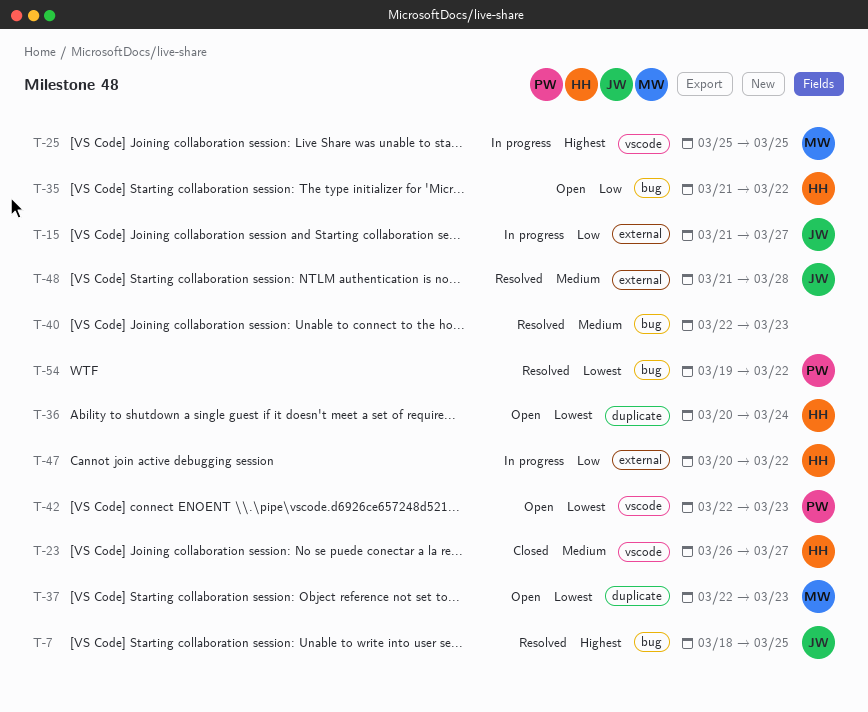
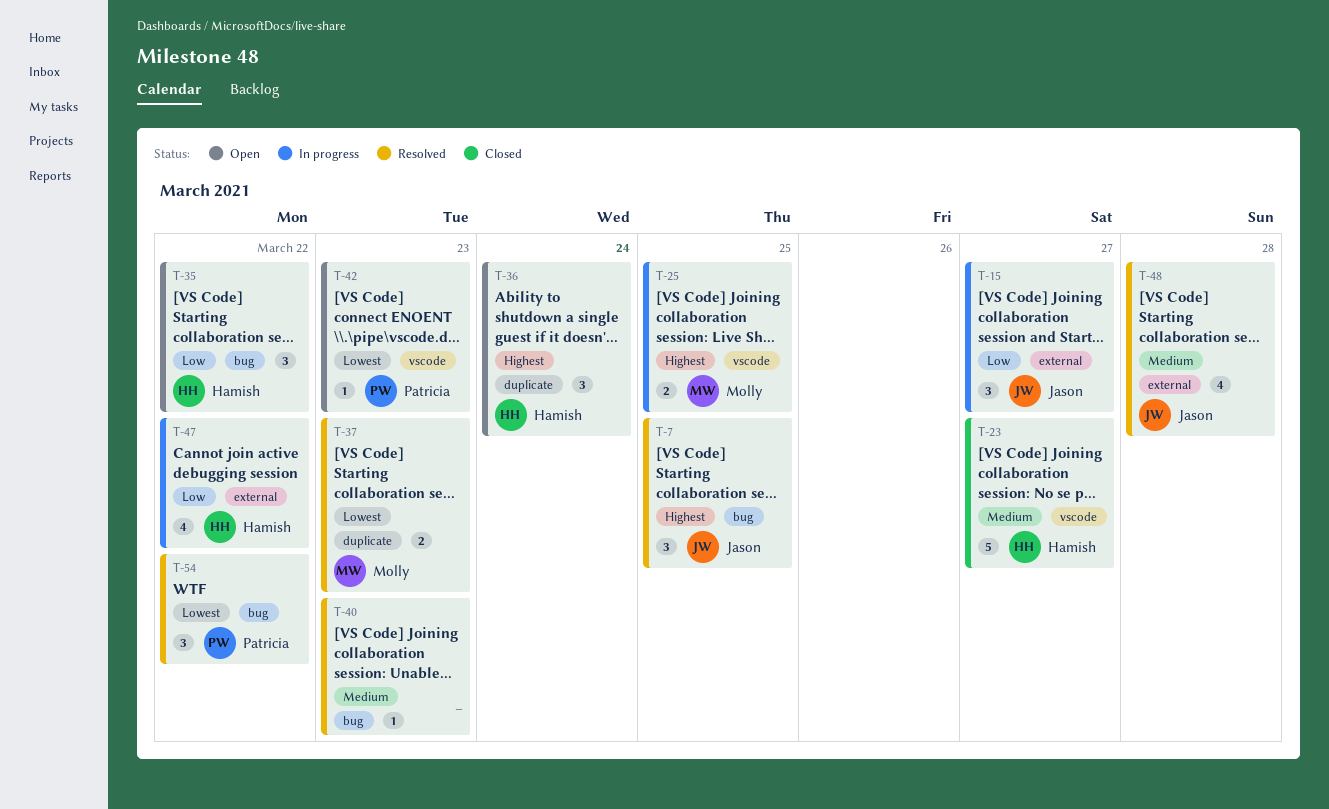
T-36, priority: Lowest -> Highest
T-37, status: Open -> Resolved

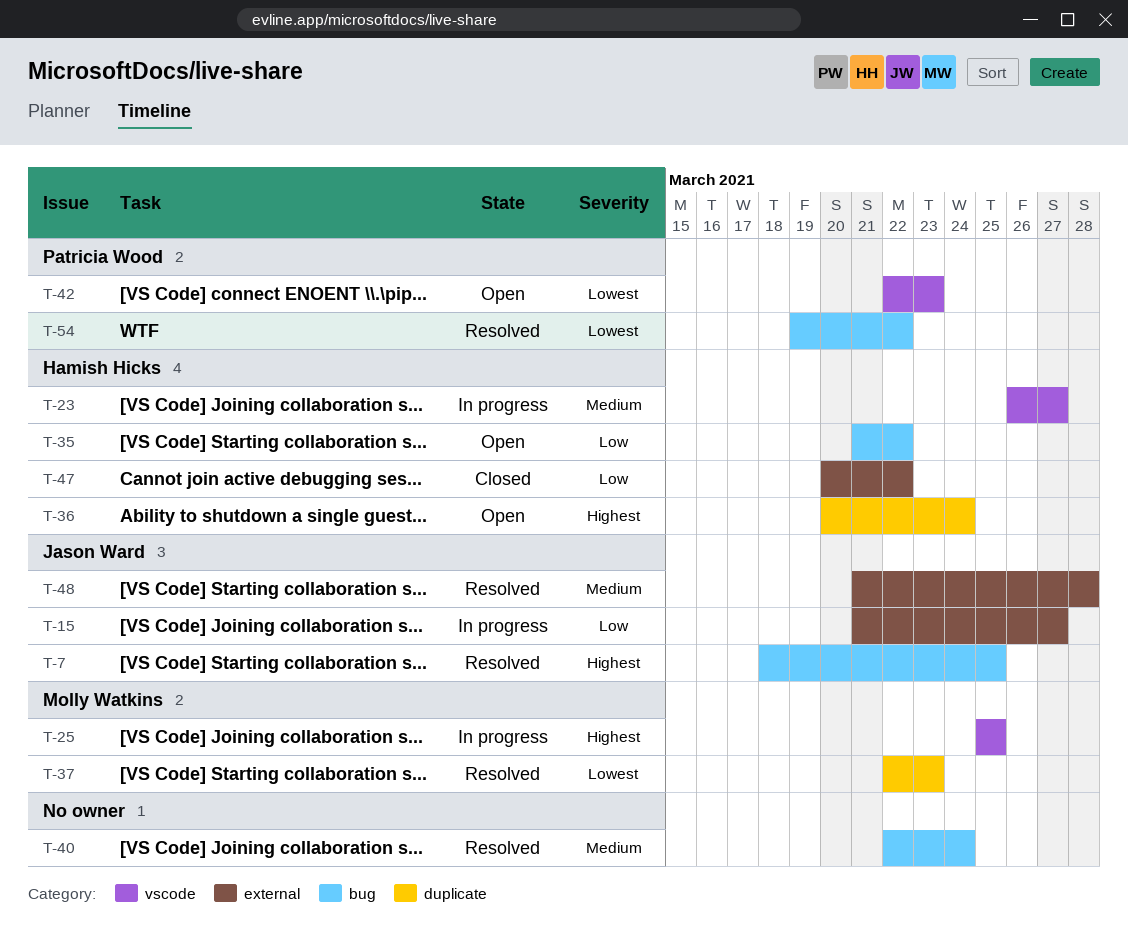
T-23, status: Closed -> In progress
T-40, due: Mar 23 -> Mar 24
T-47, status: In progress -> Closed

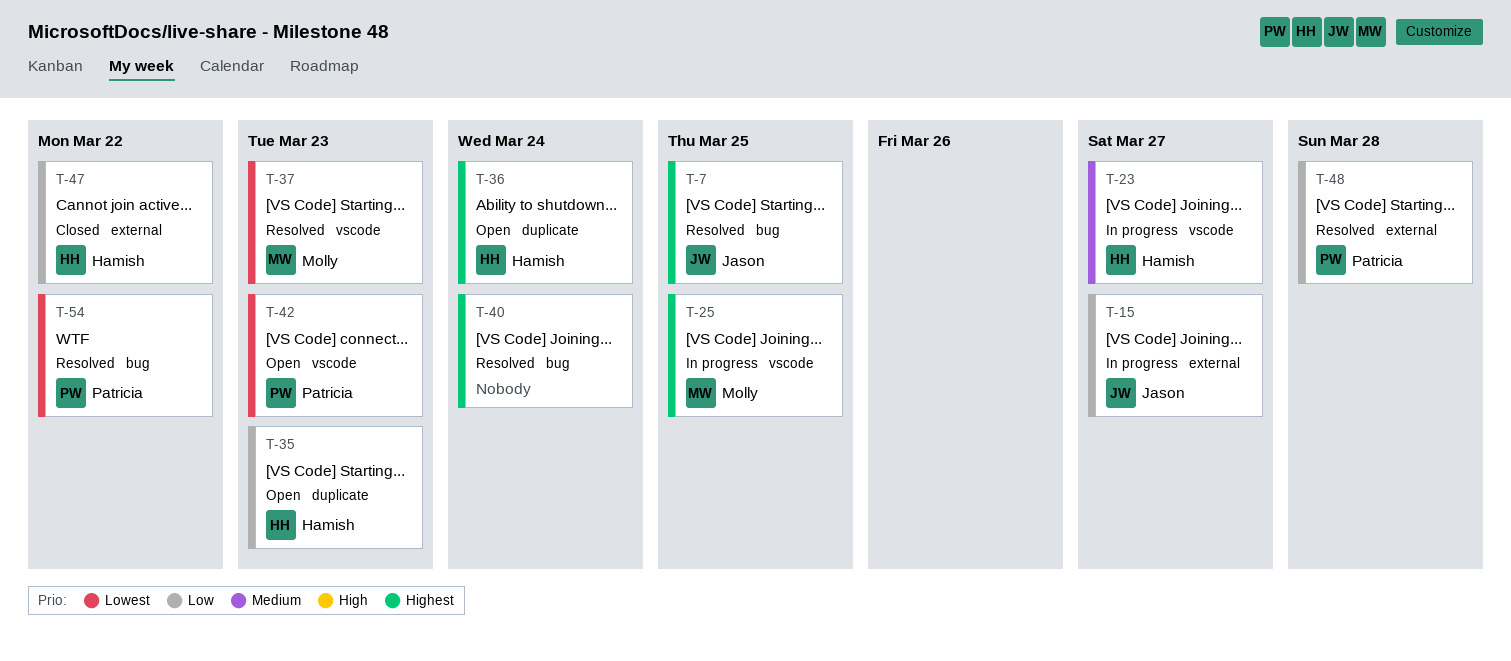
T-35, label: bug -> duplicate
T-35, due: Mar 22 -> Mar 23
T-37, label: duplicate -> vscode
T-40, priority: Medium -> Highest
T-48, owner: Jason Ward -> Patricia Wood
T-48, priority: Medium -> Low

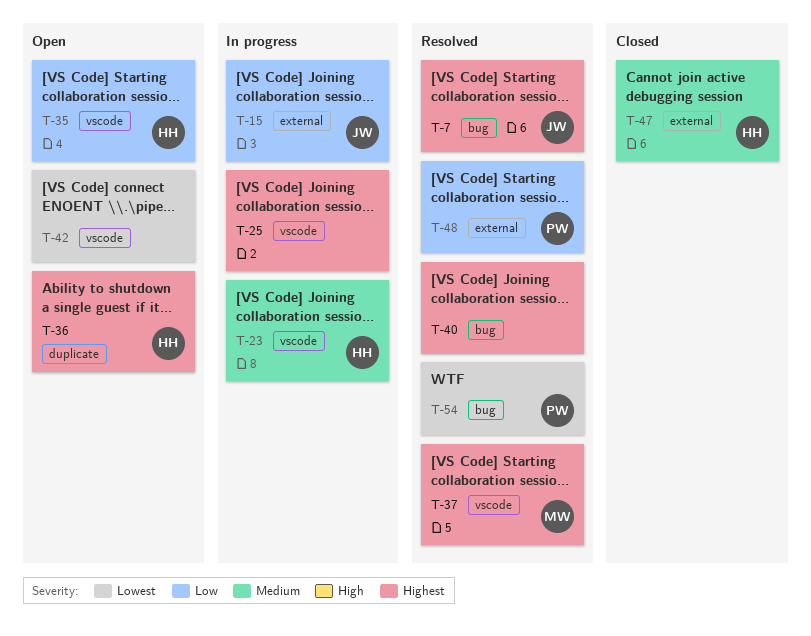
T-25, owner: Molly -> none
T-35, label: duplicate -> vscode
T-37, priority: Lowest -> Highest
T-42, owner: Patricia -> none
T-47, priority: Low -> Medium

